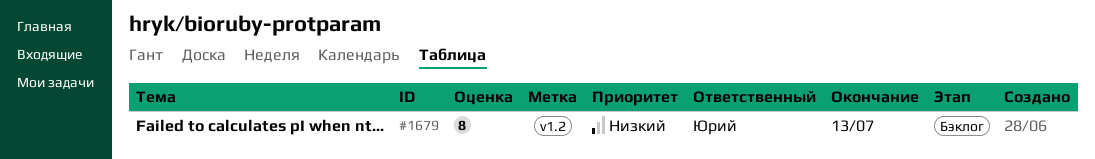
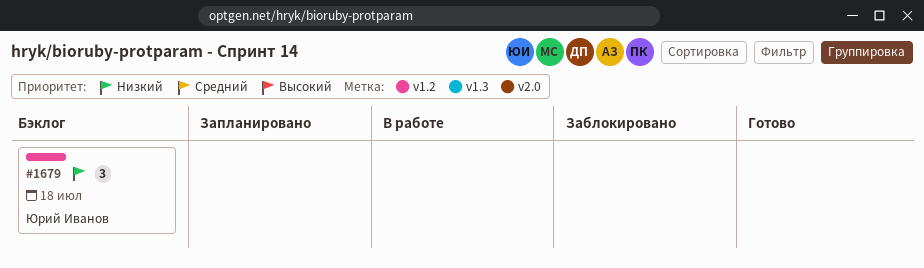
#1679, estimate: 8 -> 3
#1679, due: Jul 13 -> Jul 18

